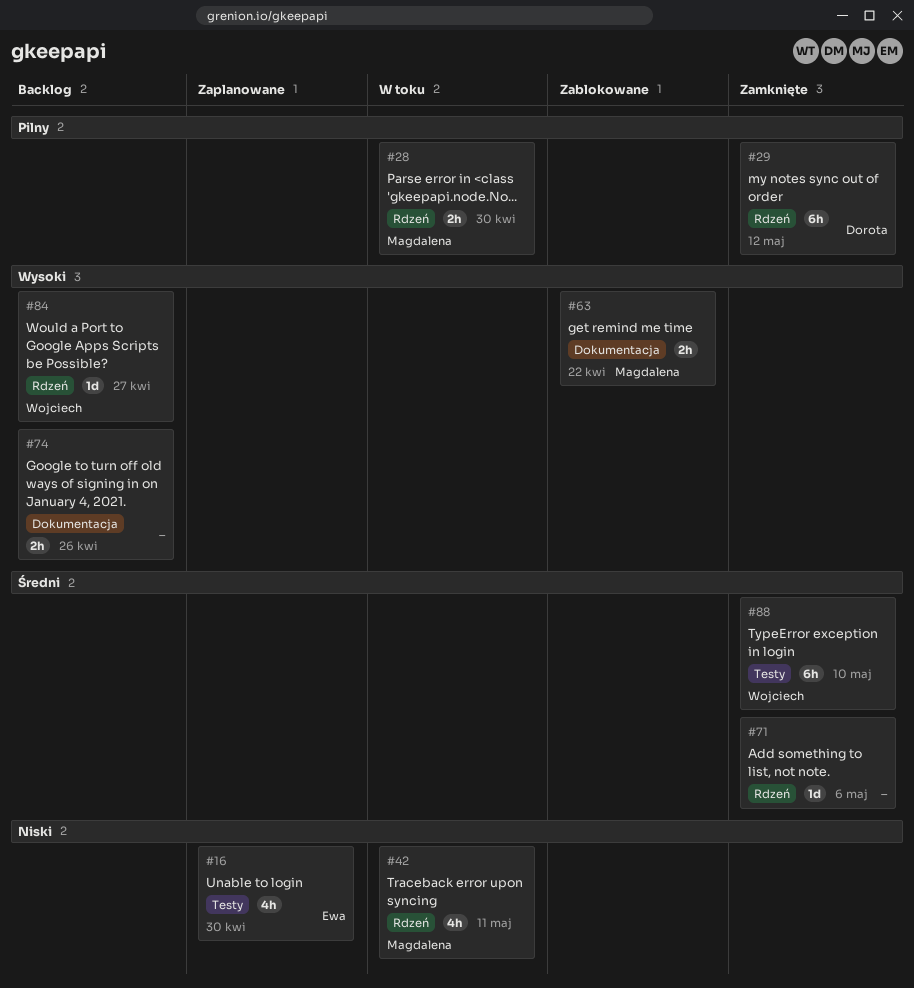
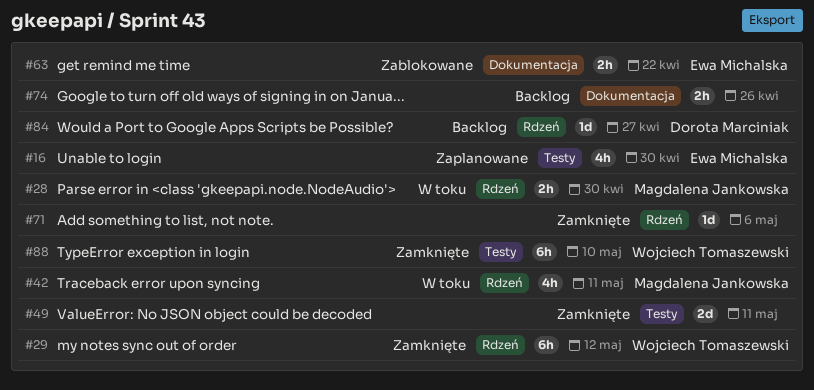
#29, owner: Dorota Marciniak -> Wojciech Tomaszewski
#49: none -> present
#63, owner: Magdalena Jankowska -> Ewa Michalska
#84, owner: Wojciech Tomaszewski -> Dorota Marciniak

